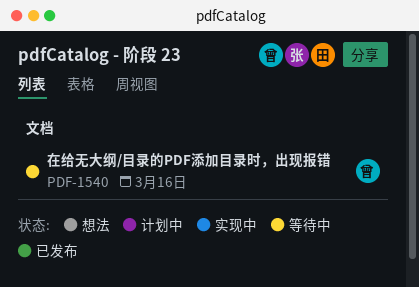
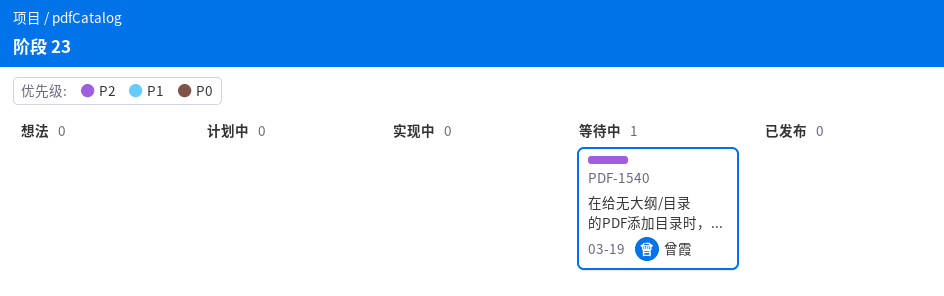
PDF-1540, due: Mar 16 -> Mar 19

